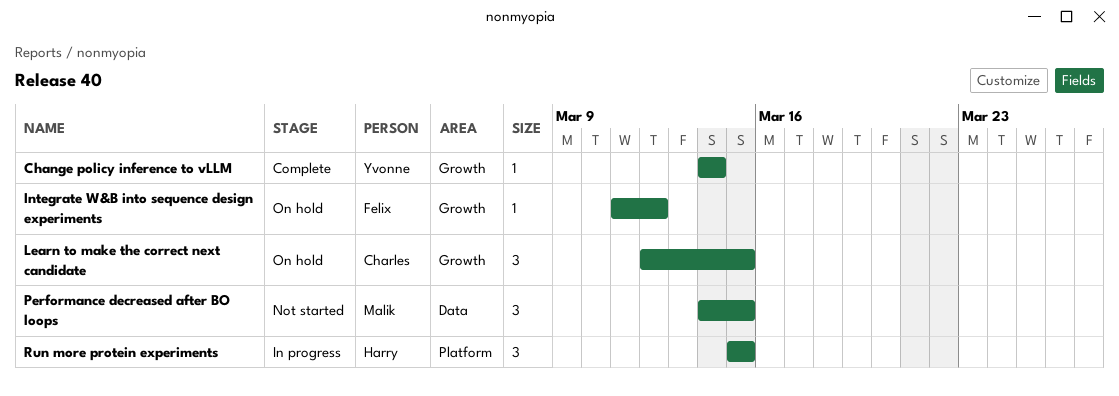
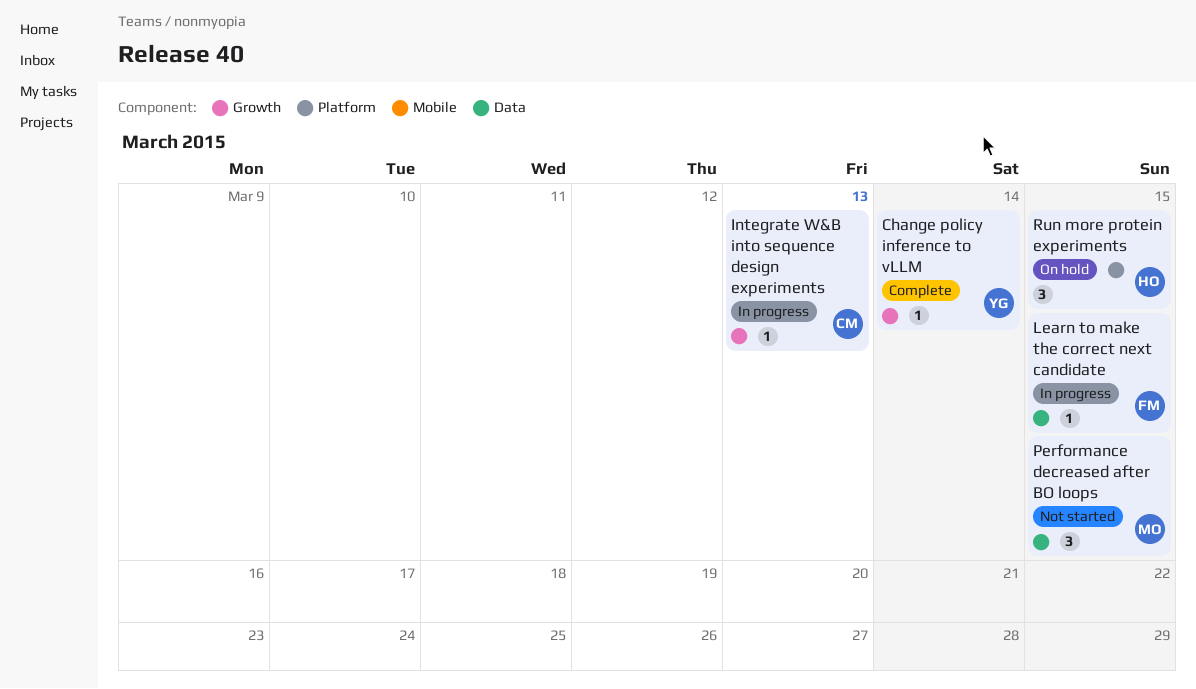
Integrate W&B into sequence design experiments, status: On hold -> In progress
Integrate W&B into sequence design experiments, owner: Felix -> Charles
Integrate W&B into sequence design experiments, due: Mar 12 -> Mar 13
Learn to make the correct next candidate, status: On hold -> In progress
Learn to make the correct next candidate, owner: Charles -> Felix
Learn to make the correct next candidate, label: Growth -> Data
Learn to make the correct next candidate, estimate: 3 -> 1
Run more protein experiments, status: In progress -> On hold

